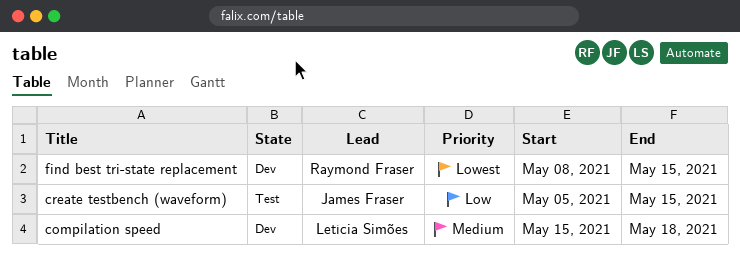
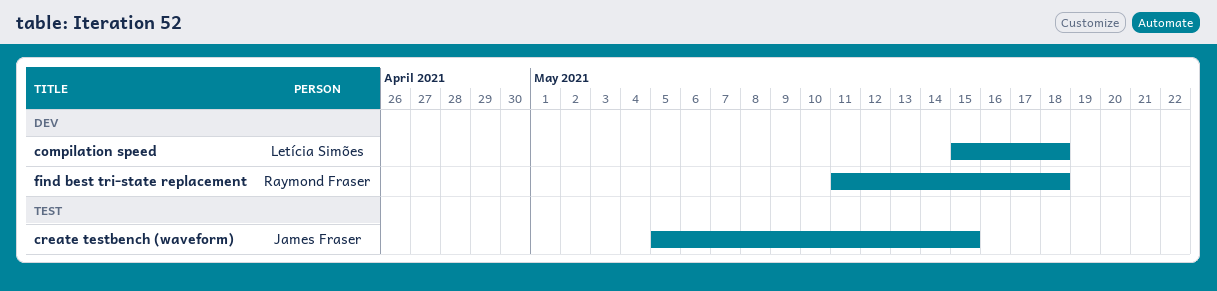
find best tri-state replacement, start: May 8 -> May 11
find best tri-state replacement, due: May 15 -> May 18

